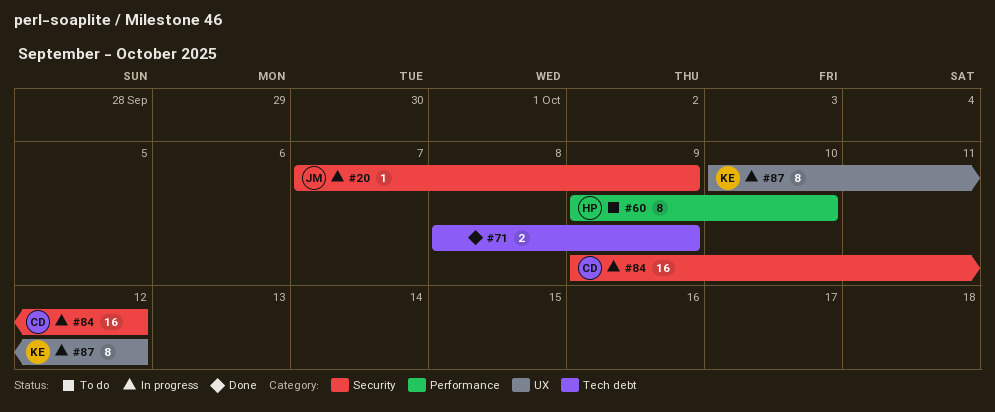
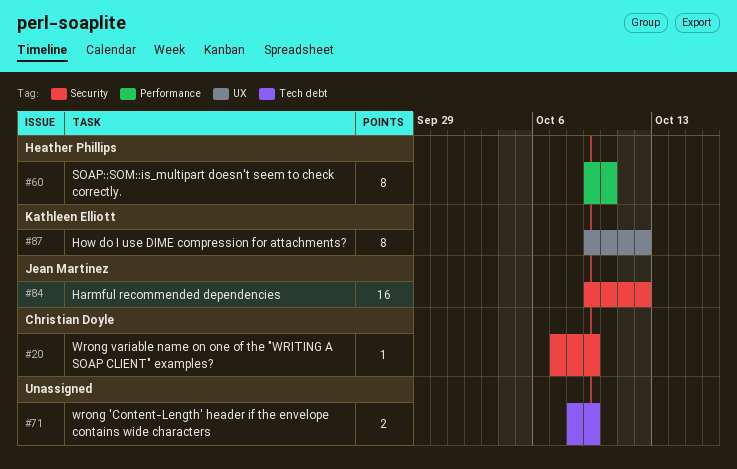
#20, owner: Jean Martinez -> Christian Doyle
#84, owner: Christian Doyle -> Jean Martinez
#87, start: Oct 10 -> Oct 9

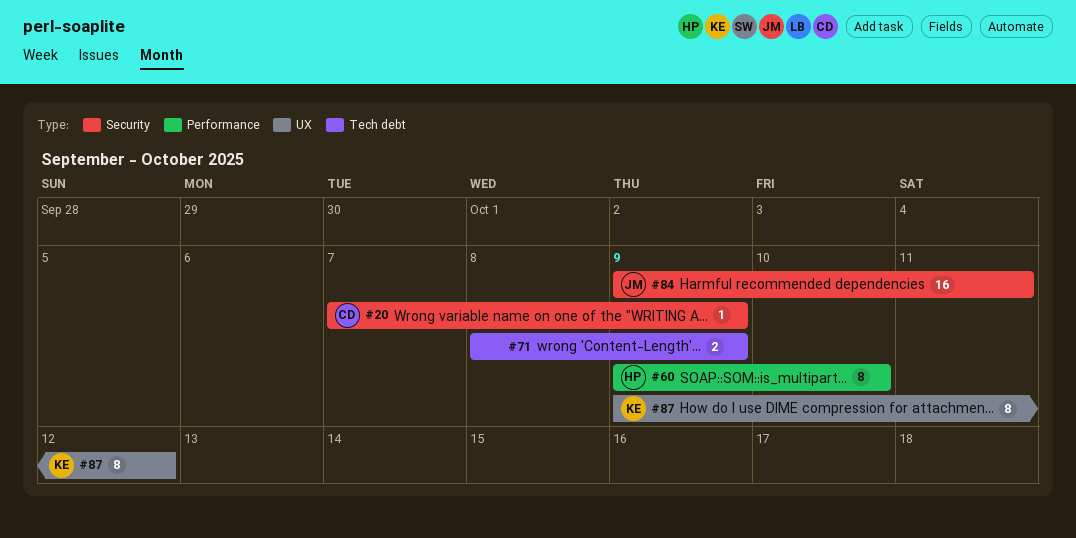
#84, due: Oct 12 -> Oct 11

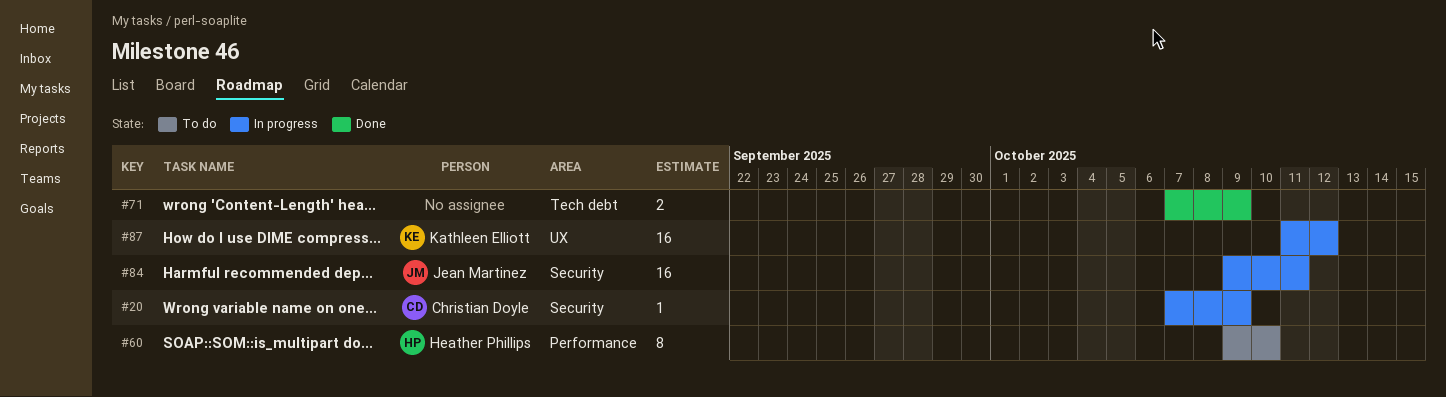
#71, start: Oct 8 -> Oct 7
#87, estimate: 8 -> 16
#87, start: Oct 9 -> Oct 11

